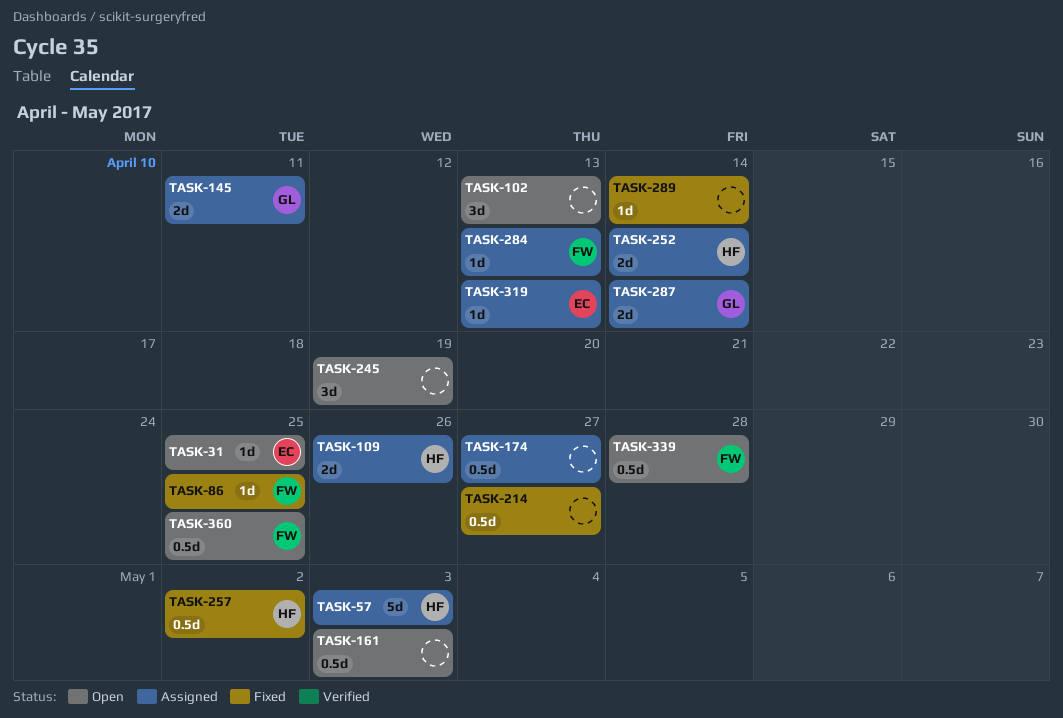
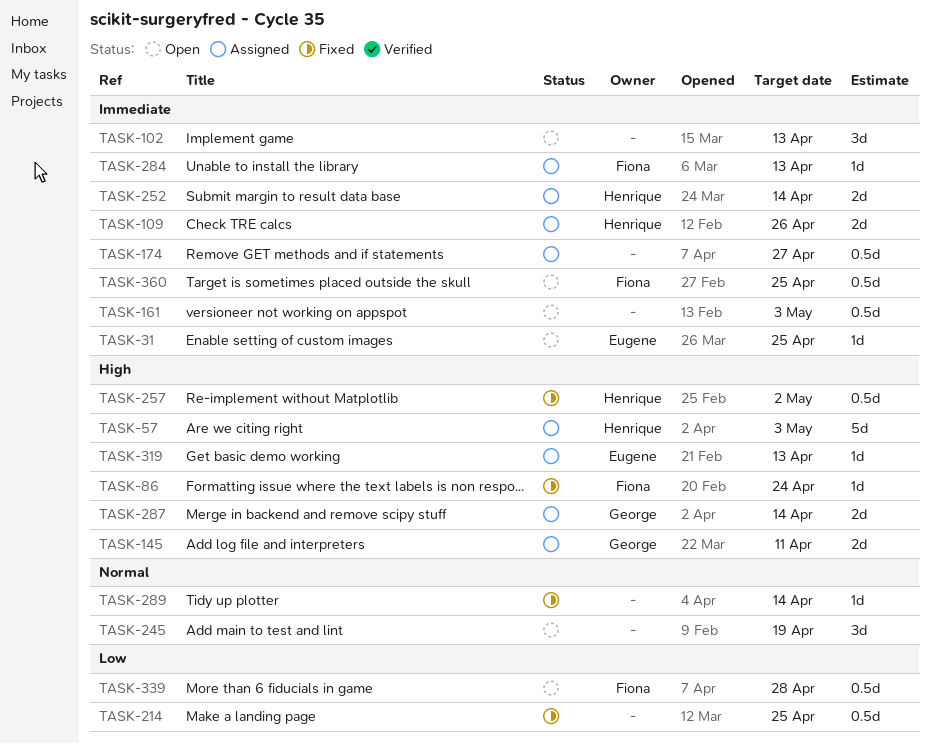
TASK-86, due: Apr 25 -> Apr 24
TASK-214, due: Apr 27 -> Apr 25

